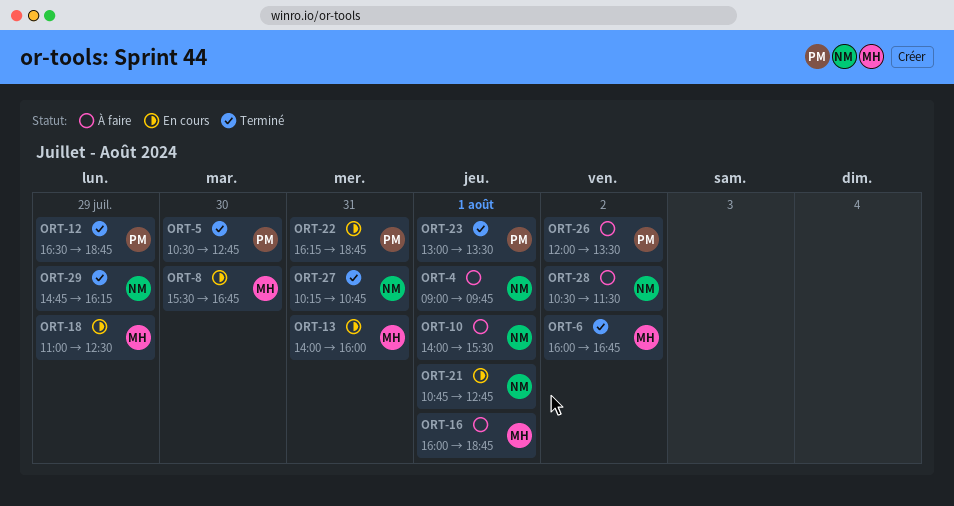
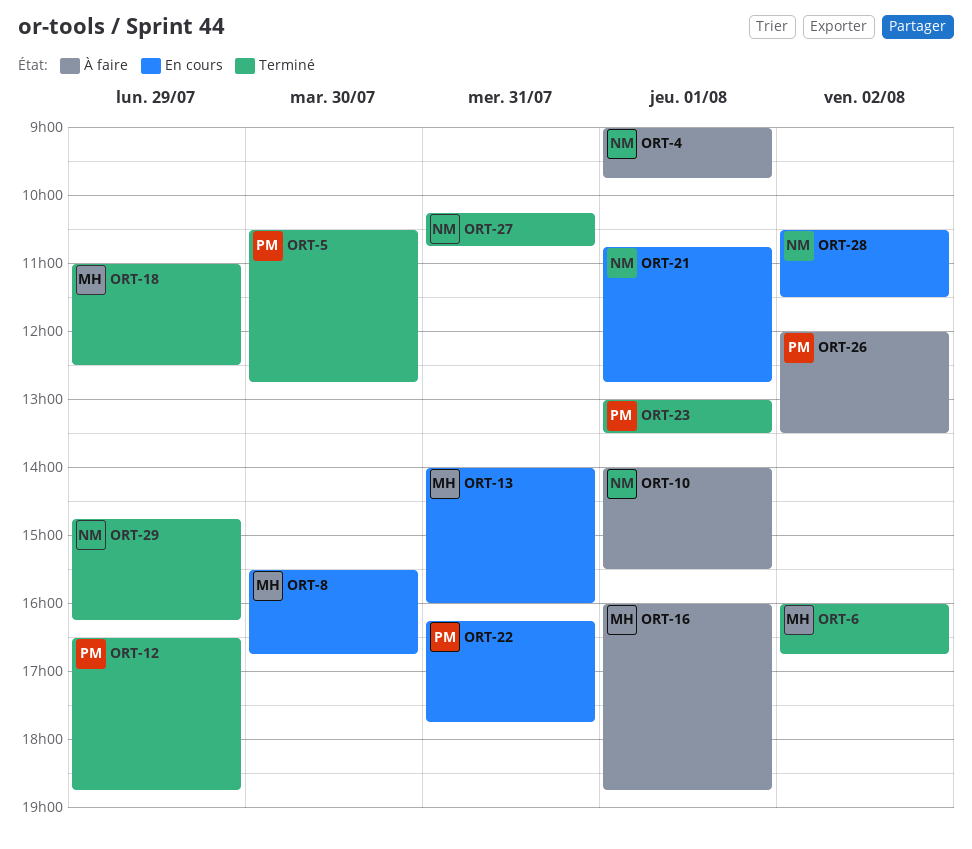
ORT-18, status: En cours -> Terminé
ORT-22, ends: 18:45 -> 17:45
ORT-28, status: À faire -> En cours

